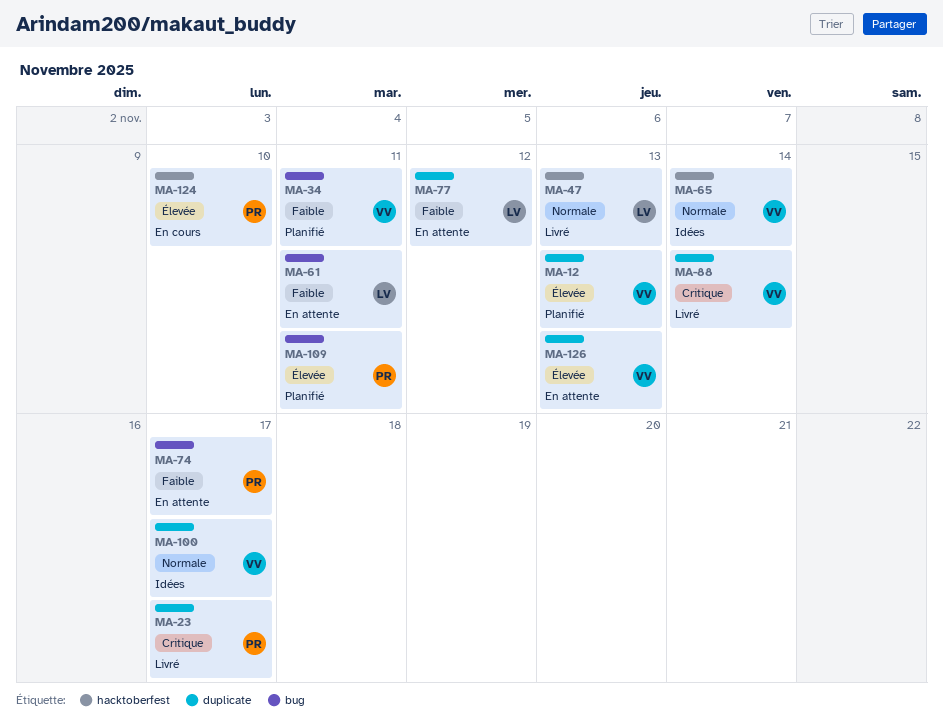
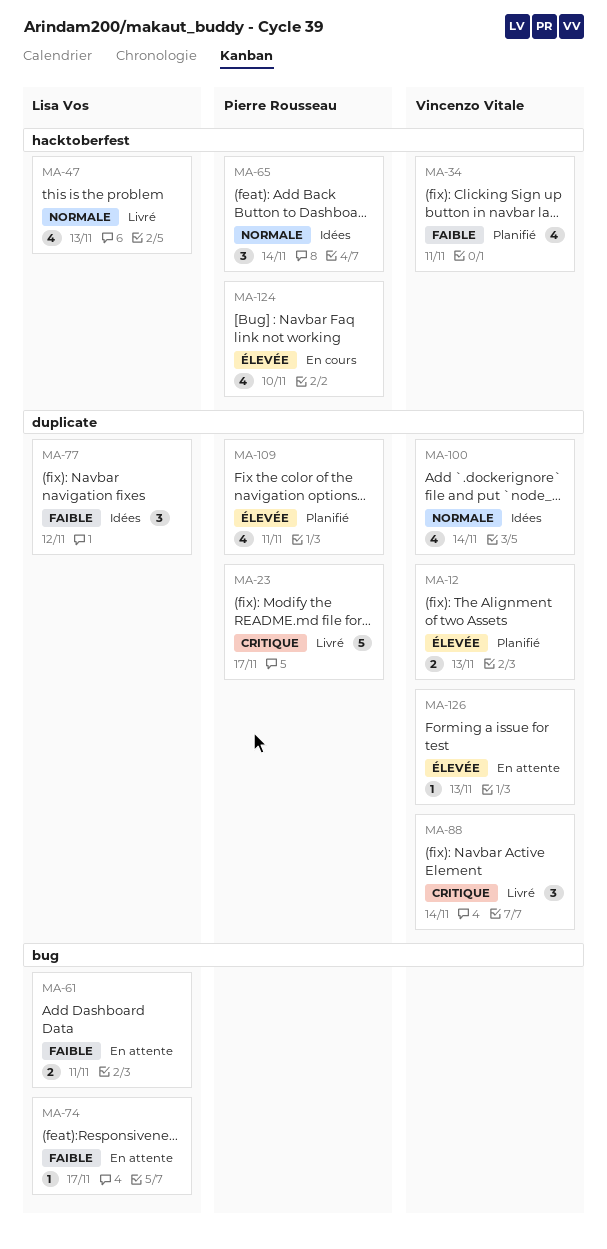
MA-34, label: bug -> hacktoberfest
MA-65, owner: Vincenzo Vitale -> Pierre Rousseau
MA-74, owner: Pierre Rousseau -> Lisa Vos
MA-77, status: En attente -> Idées
MA-100, due: Nov 17 -> Nov 14
MA-109, label: bug -> duplicate

